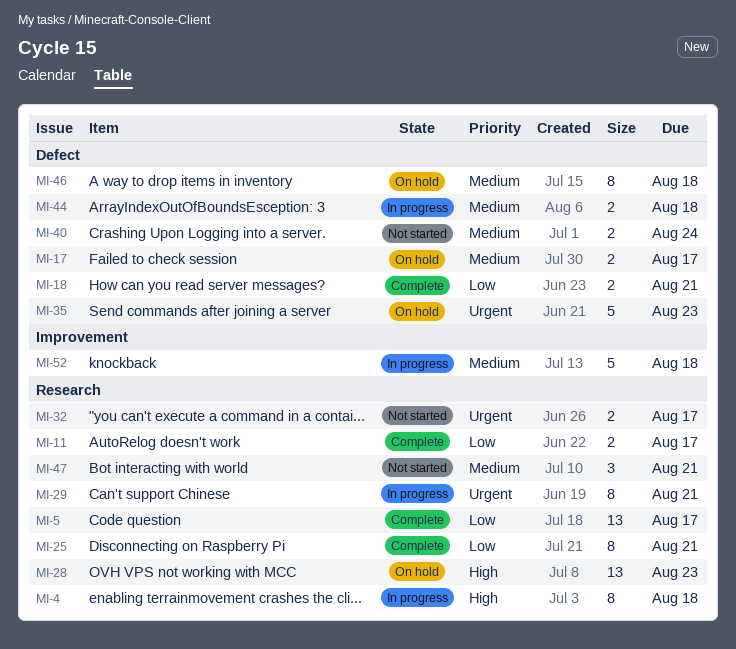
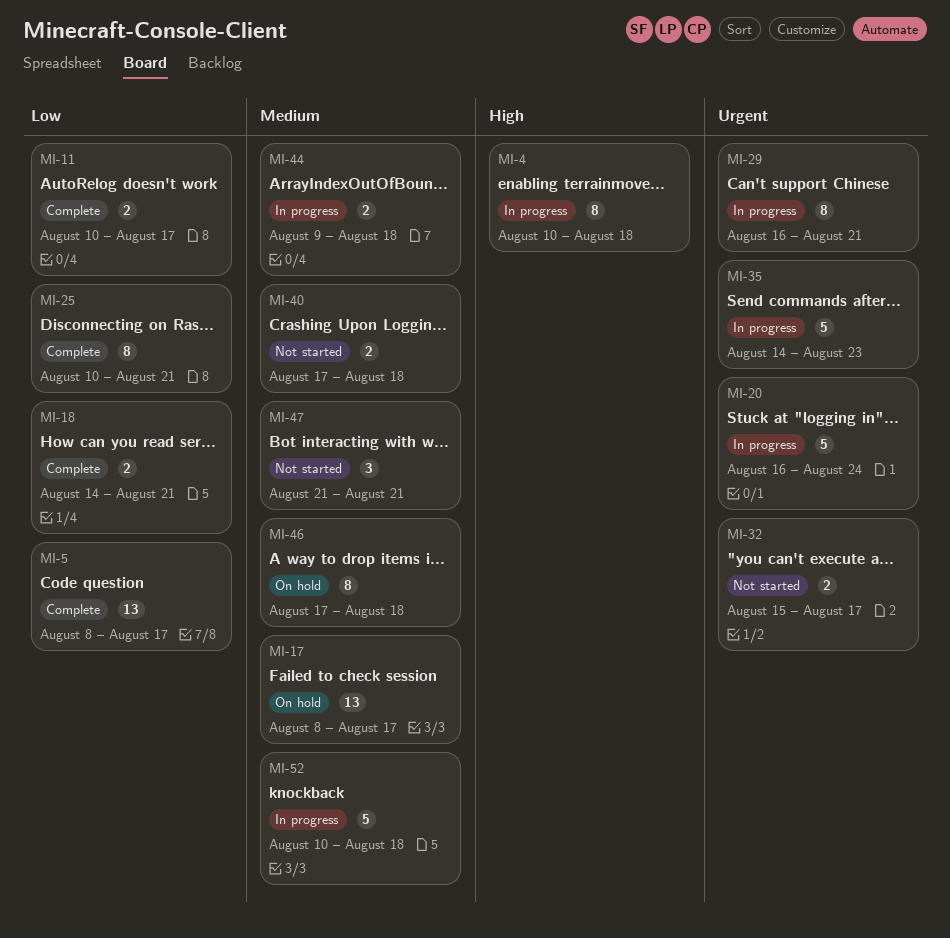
MI-17, estimate: 2 -> 13
MI-20: none -> present
MI-28: present -> none
MI-35, status: On hold -> In progress
MI-40, due: Aug 24 -> Aug 18

